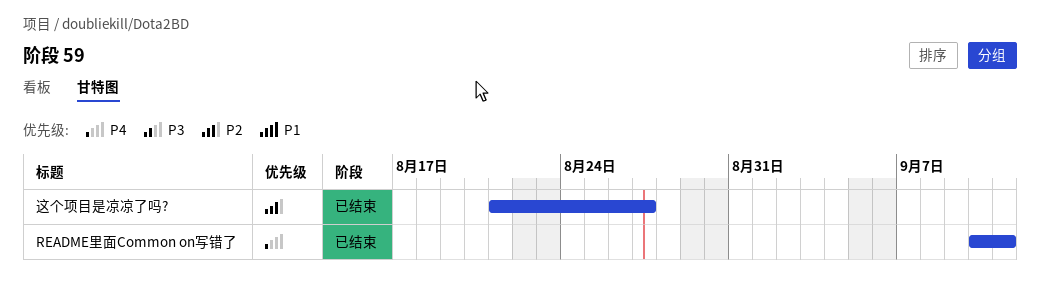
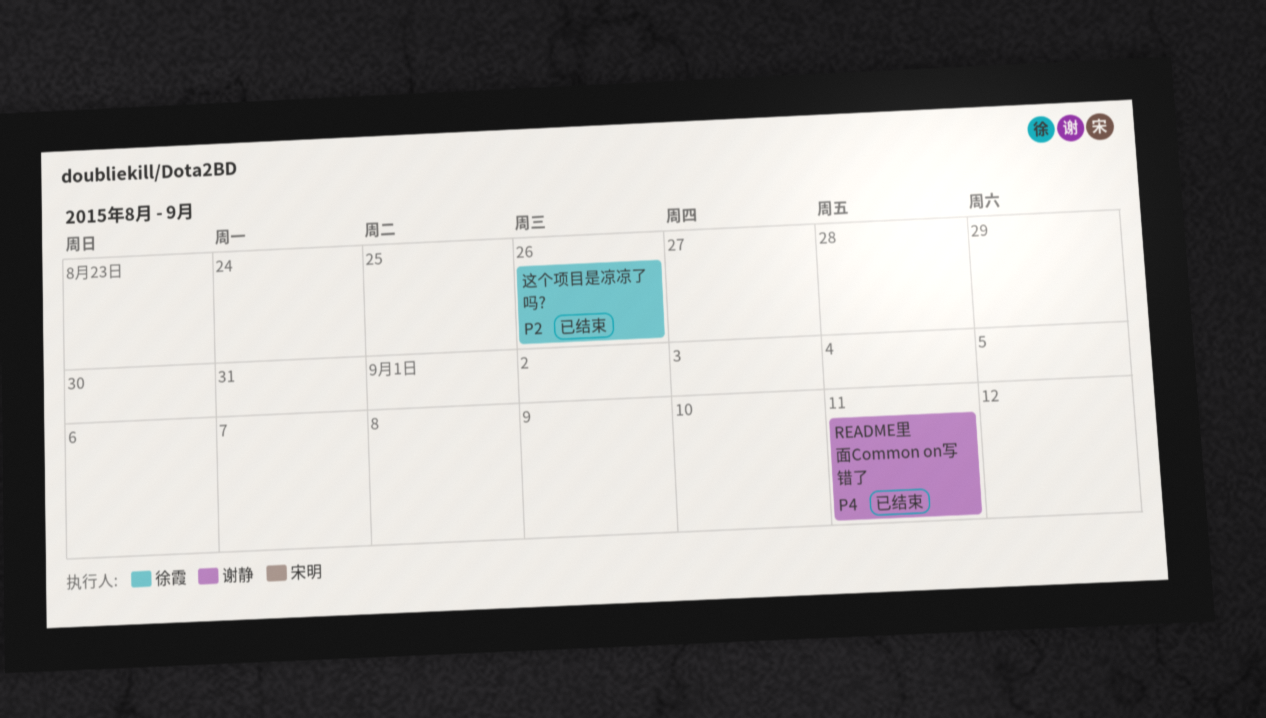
这个项目是凉凉了吗?, due: Aug 27 -> Aug 26

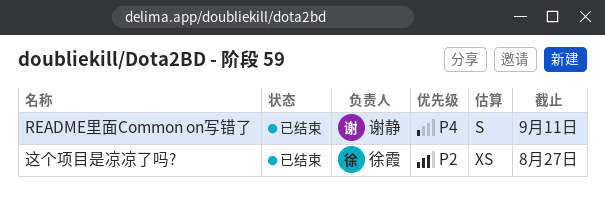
这个项目是凉凉了吗?, due: Aug 26 -> Aug 27

